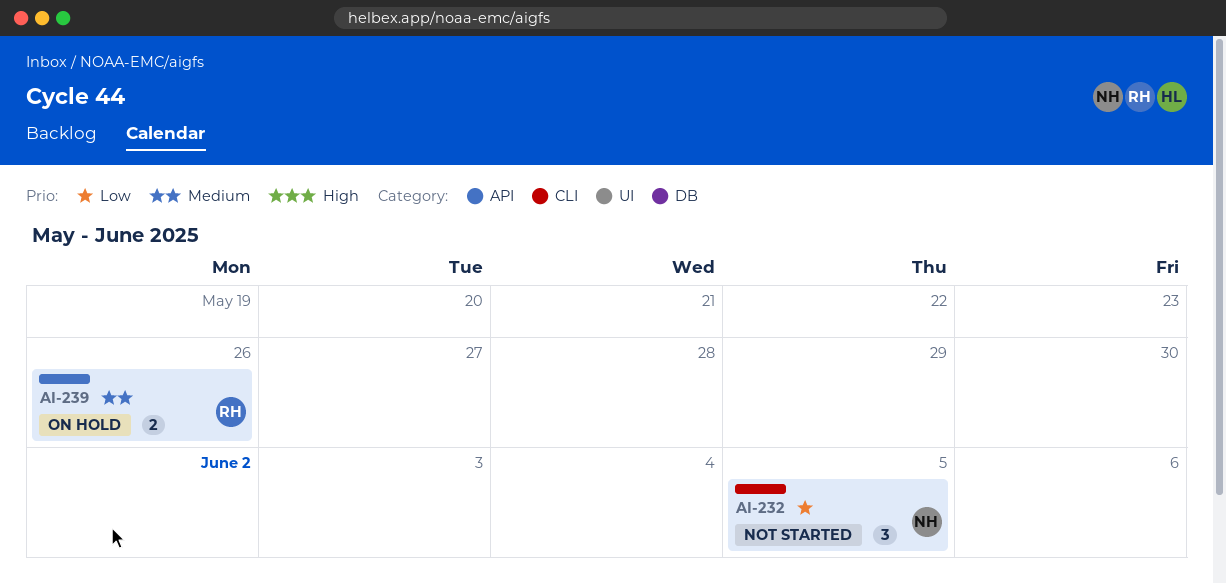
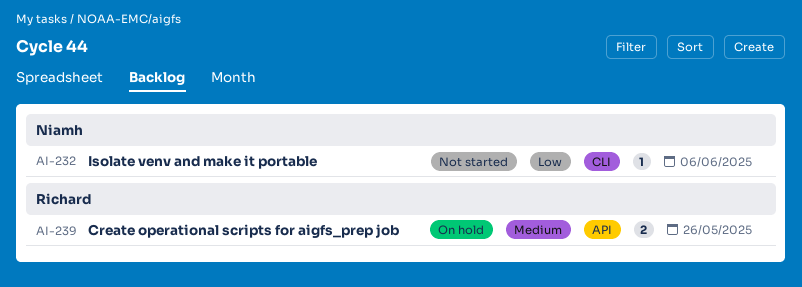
AI-232, estimate: 3 -> 1
AI-232, due: Jun 5 -> Jun 6

